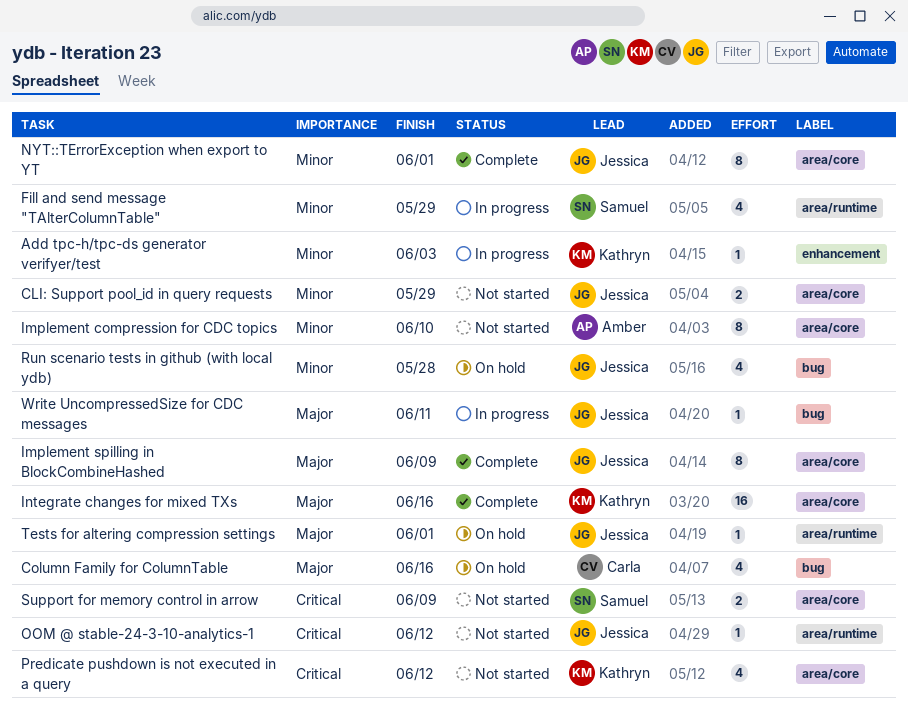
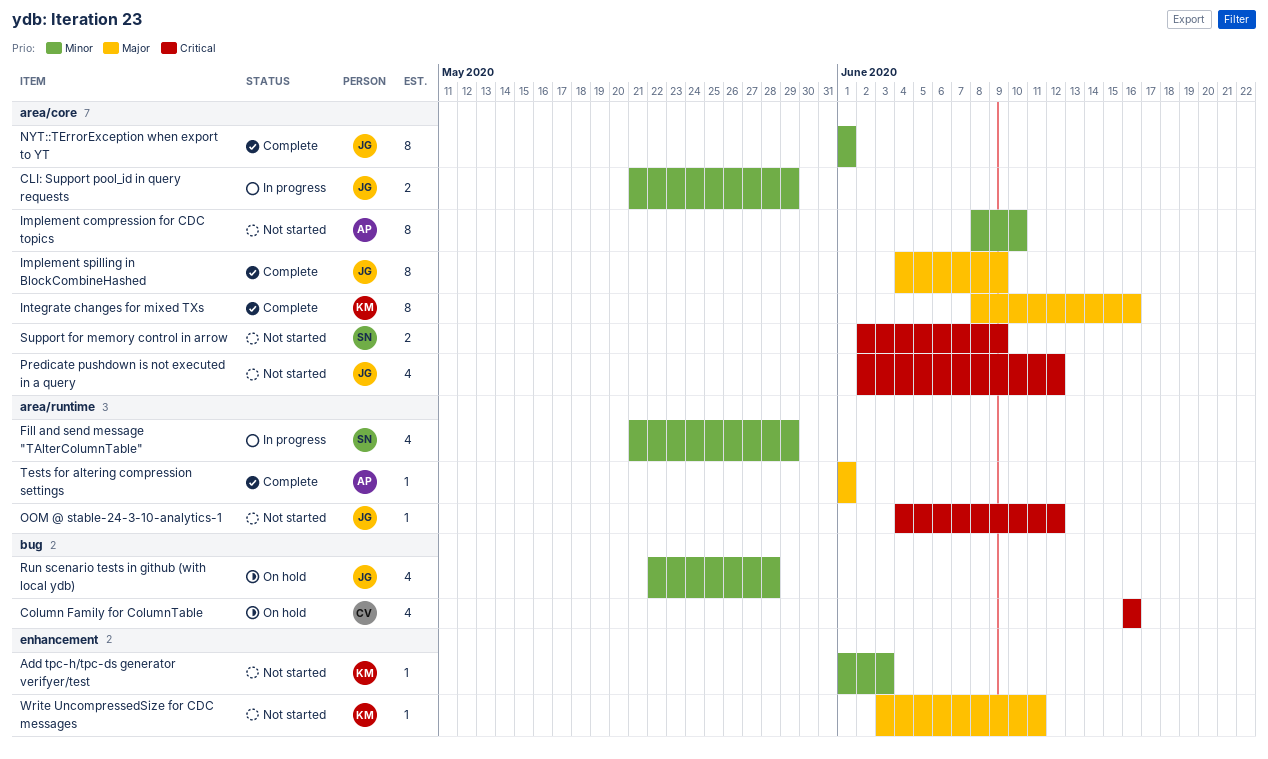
Add tpc-h/tpc-ds generator verifyer/test, status: In progress -> Not started
CLI: Support pool_id in query requests, status: Not started -> In progress
Column Family for ColumnTable, priority: Major -> Critical
Integrate changes for mixed TXs, estimate: 16 -> 8
Predicate pushdown is not executed in a query, owner: Kathryn -> Jessica
Tests for altering compression settings, status: On hold -> Complete
Tests for altering compression settings, owner: Jessica -> Amber
Write UncompressedSize for CDC messages, status: In progress -> Not started
Write UncompressedSize for CDC messages, owner: Jessica -> Kathryn
Write UncompressedSize for CDC messages, label: bug -> enhancement

